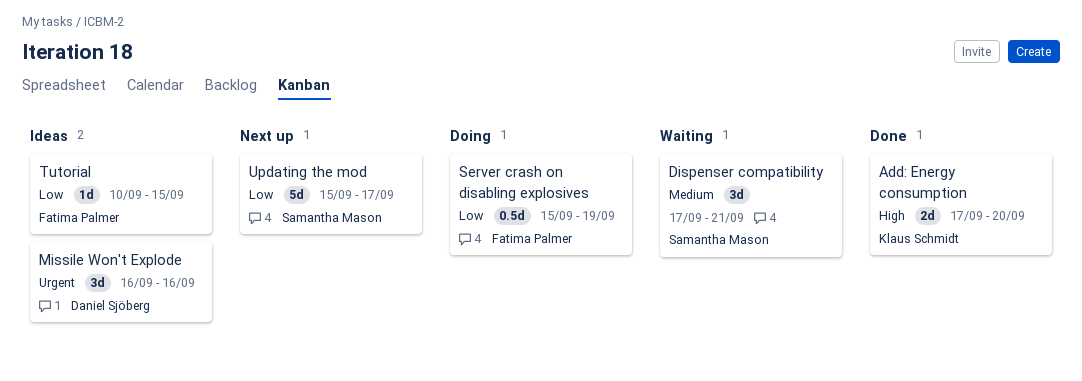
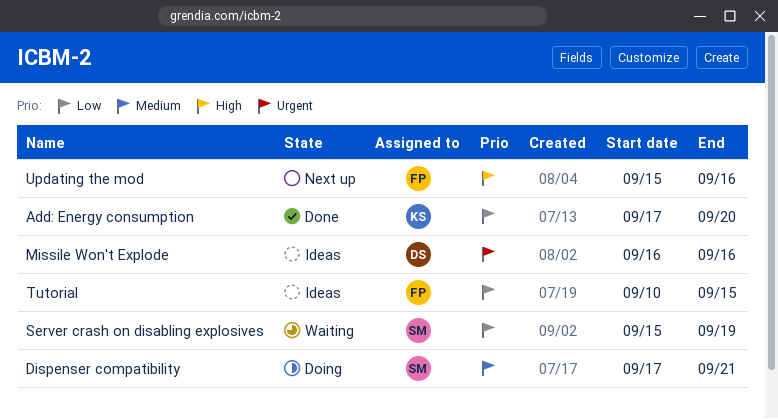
Add: Energy consumption, priority: High -> Low
Dispenser compatibility, status: Waiting -> Doing
Server crash on disabling explosives, status: Doing -> Waiting
Server crash on disabling explosives, owner: Fatima Palmer -> Samantha Mason
Updating the mod, owner: Samantha Mason -> Fatima Palmer
Updating the mod, priority: Low -> High
Updating the mod, due: Sep 17 -> Sep 16

